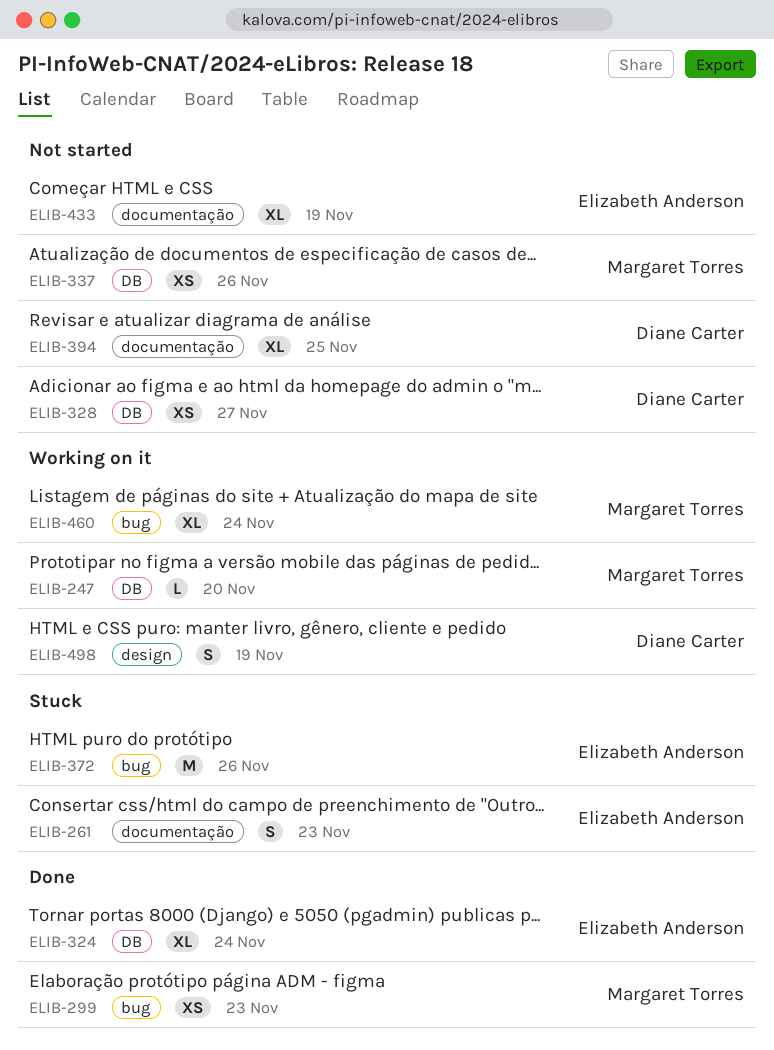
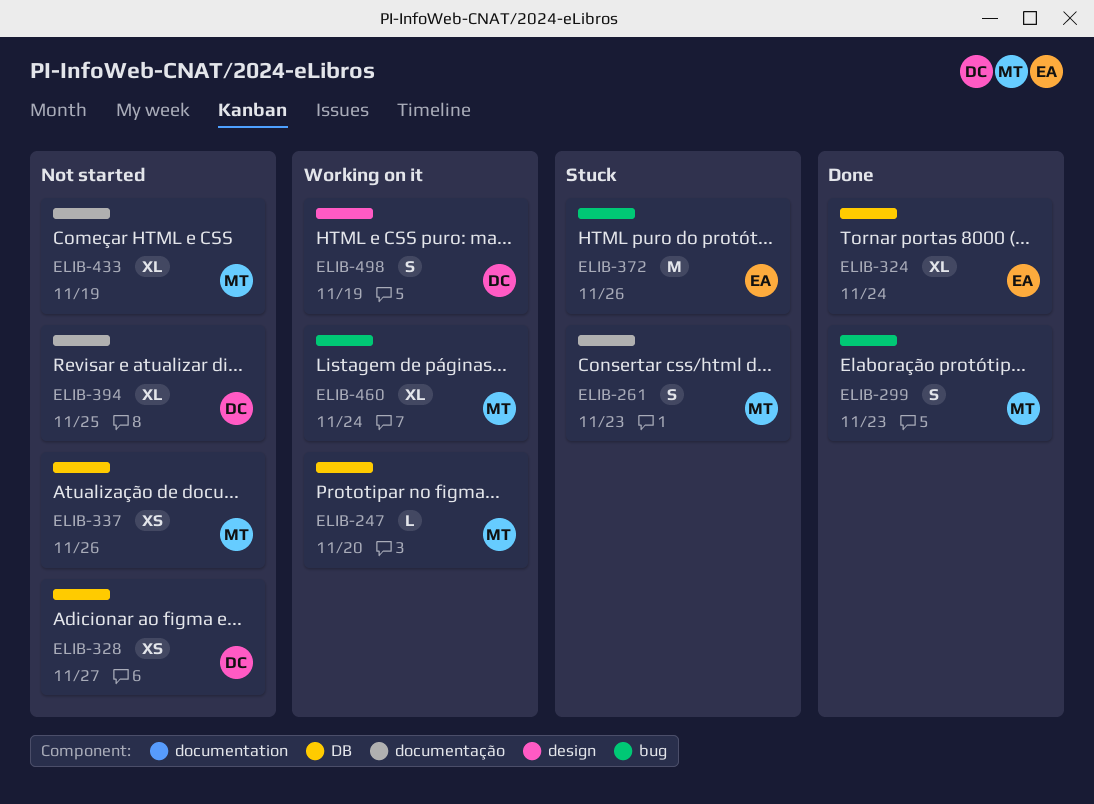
ELIB-261, owner: Elizabeth Anderson -> Margaret Torres
ELIB-299, estimate: XS -> S
ELIB-433, owner: Elizabeth Anderson -> Margaret Torres

